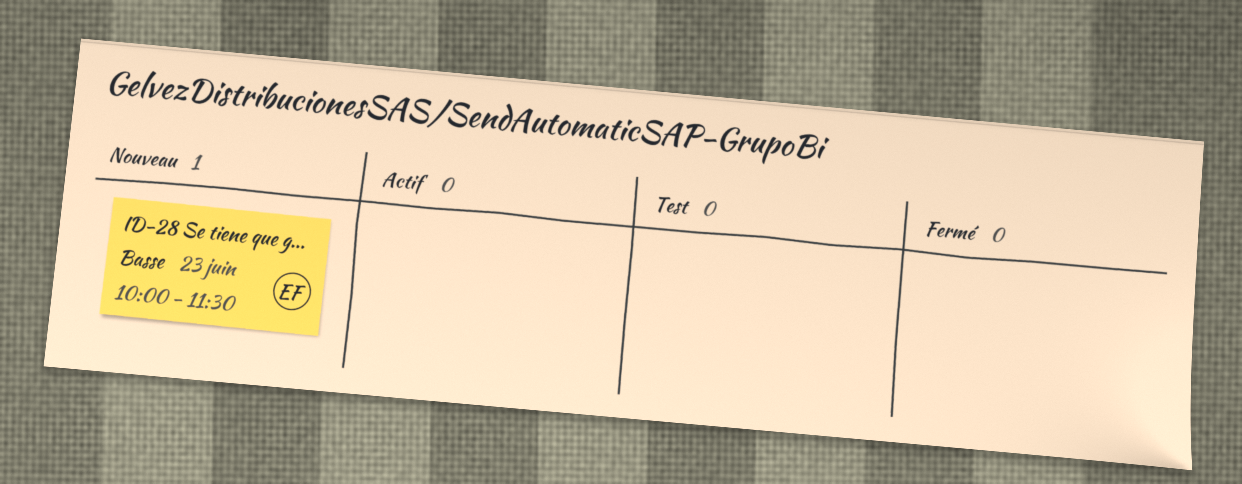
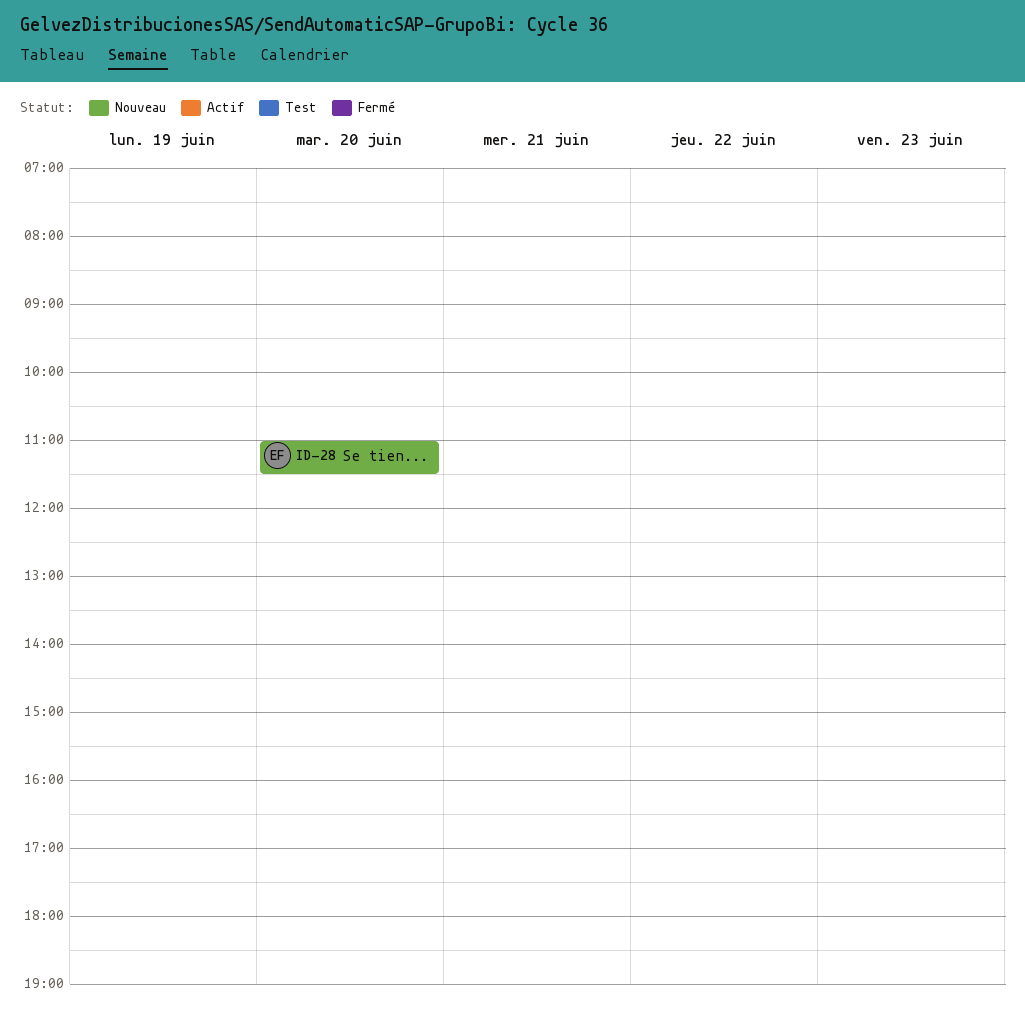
ID-28, day: Jun 23 -> Jun 20
ID-28, begins: 10:00 -> 11:00

